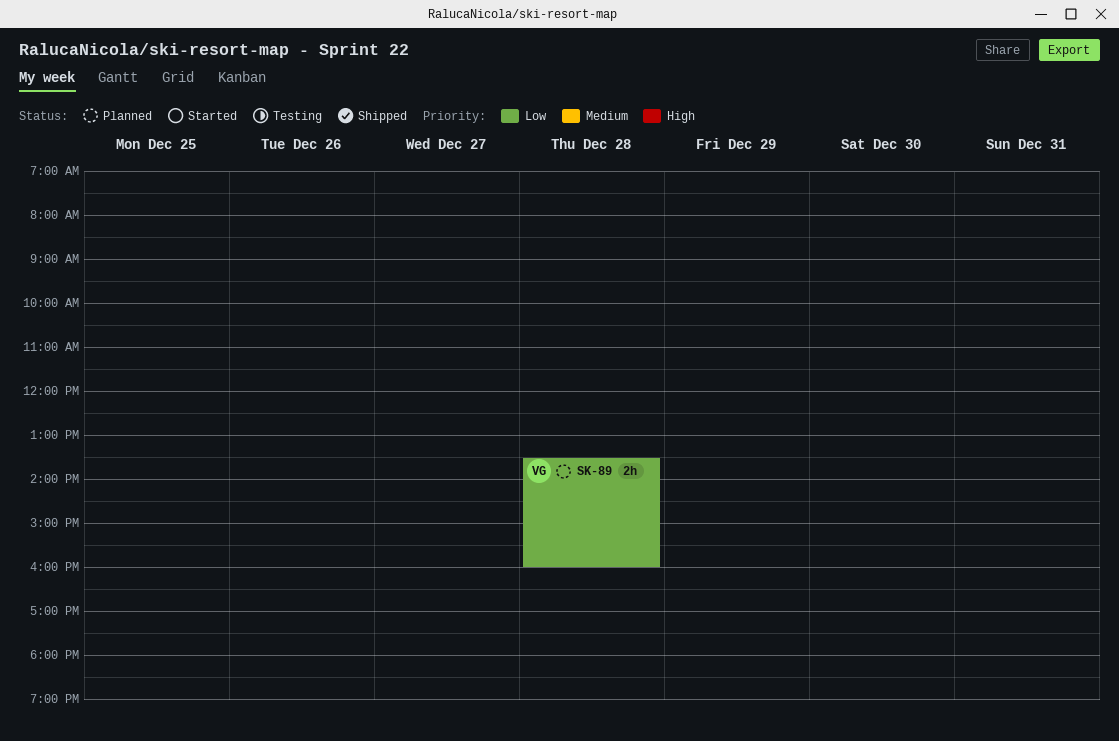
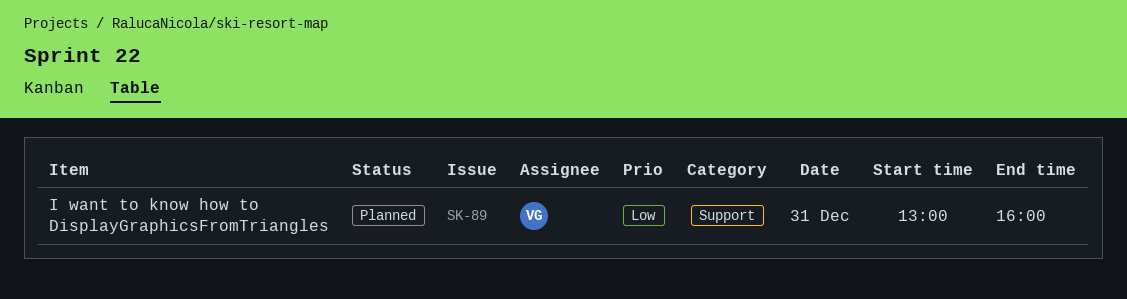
SK-89, day: Dec 28 -> Dec 31
SK-89, begins: 13:30 -> 13:00

